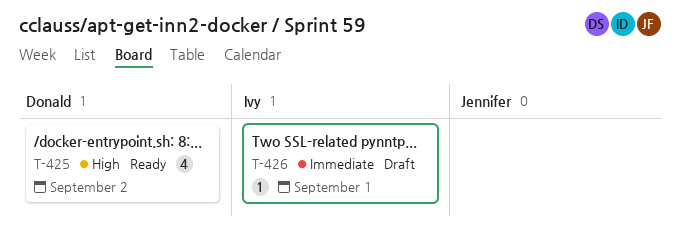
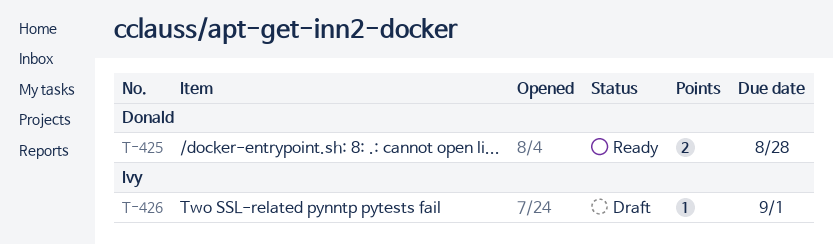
T-425, estimate: 4 -> 2
T-425, due: Sep 2 -> Aug 28

